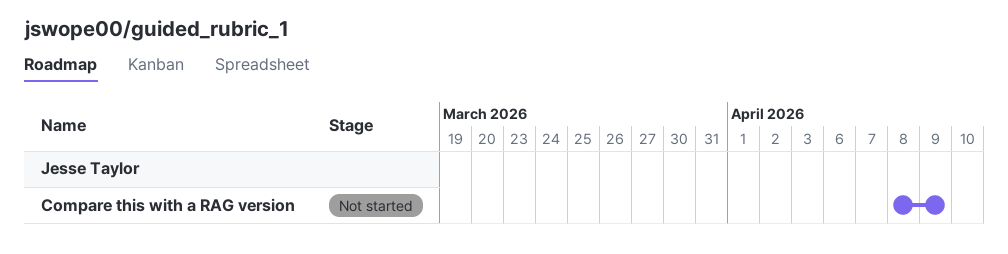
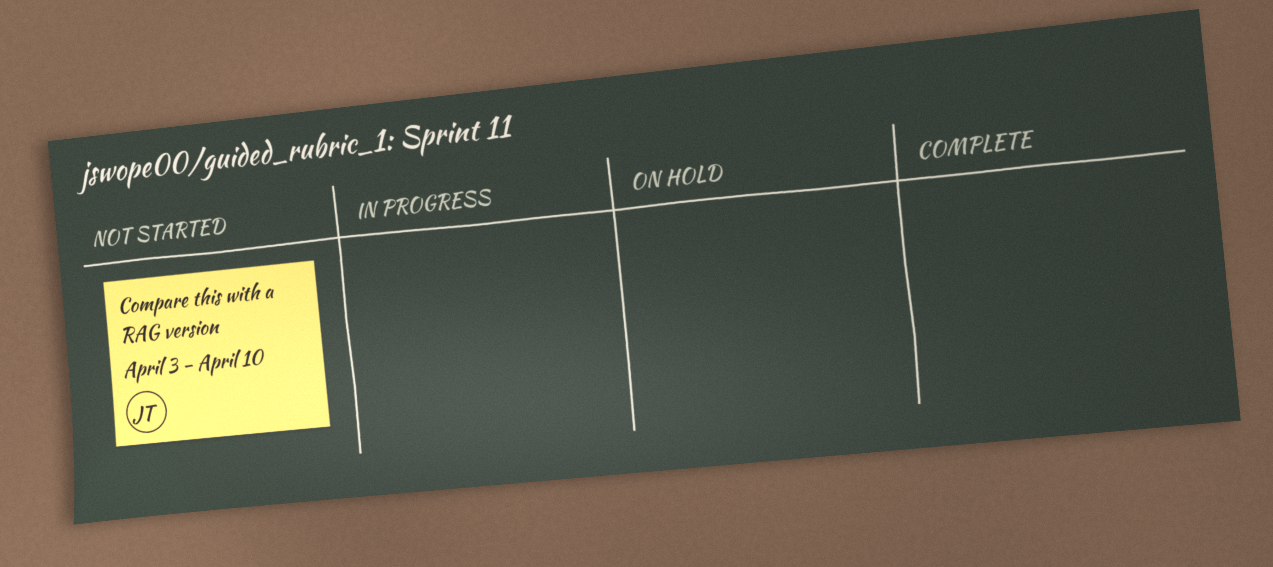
Compare this with a RAG version, start: Apr 8 -> Apr 3
Compare this with a RAG version, due: Apr 9 -> Apr 10

